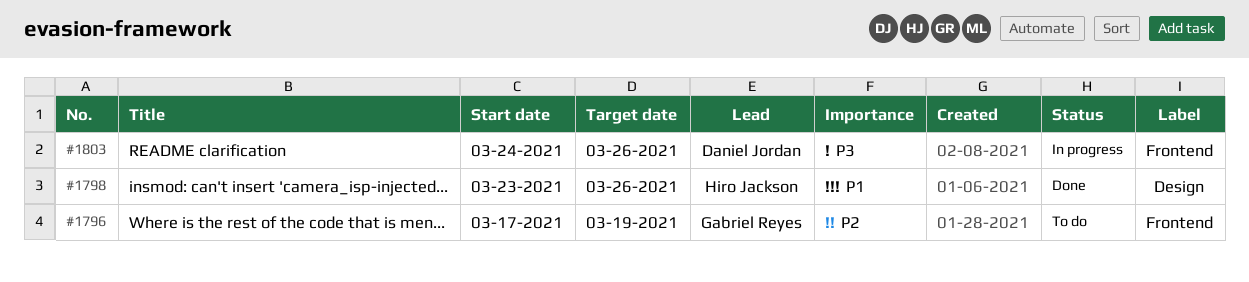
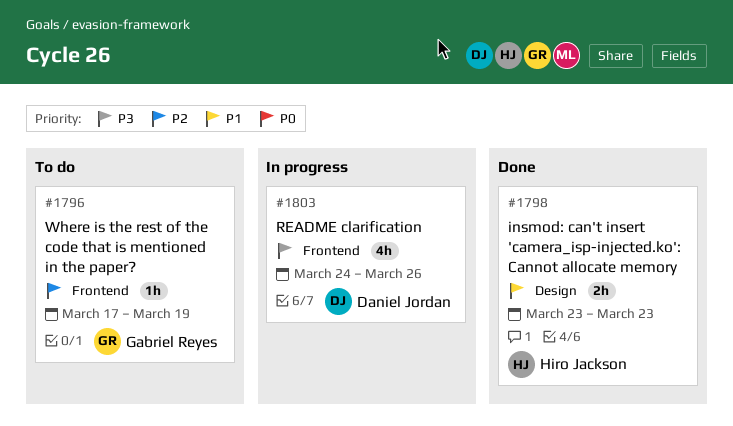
#1798, due: Mar 26 -> Mar 23

